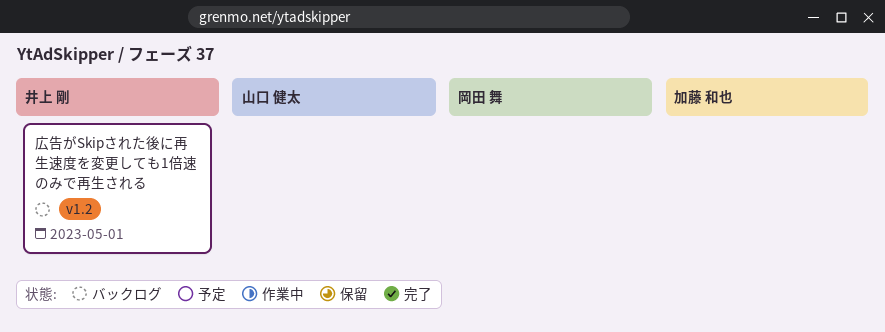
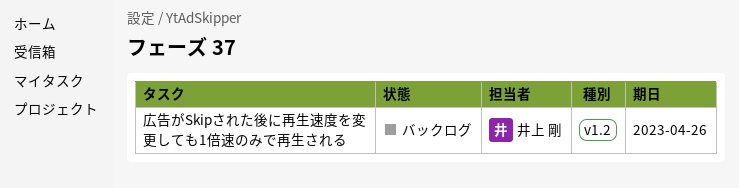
広告がSkipされた後に再生速度を変更しても1倍速のみで再生される, due: May 1 -> Apr 26

